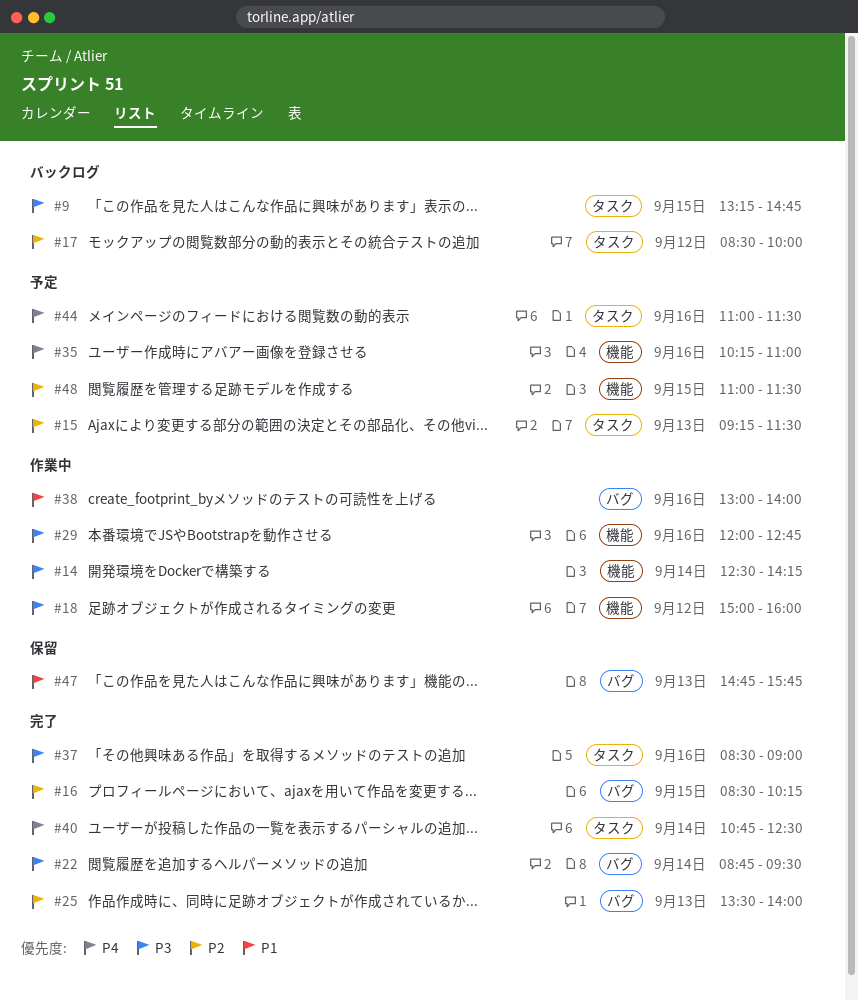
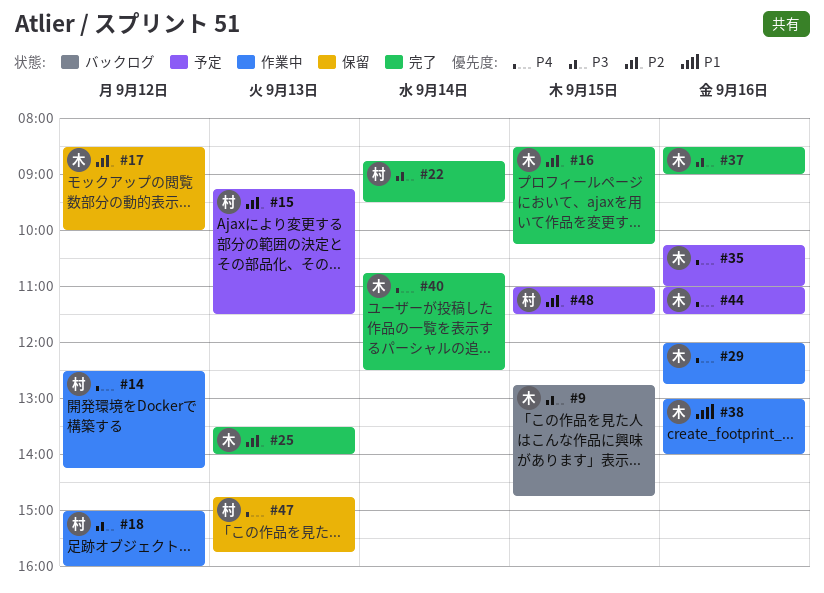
#9, begins: 13:15 -> 12:45
#14, priority: P3 -> P4
#14, day: Sep 14 -> Sep 12
#17, status: バックログ -> 保留
#29, priority: P3 -> P4
#47, priority: P1 -> P4

